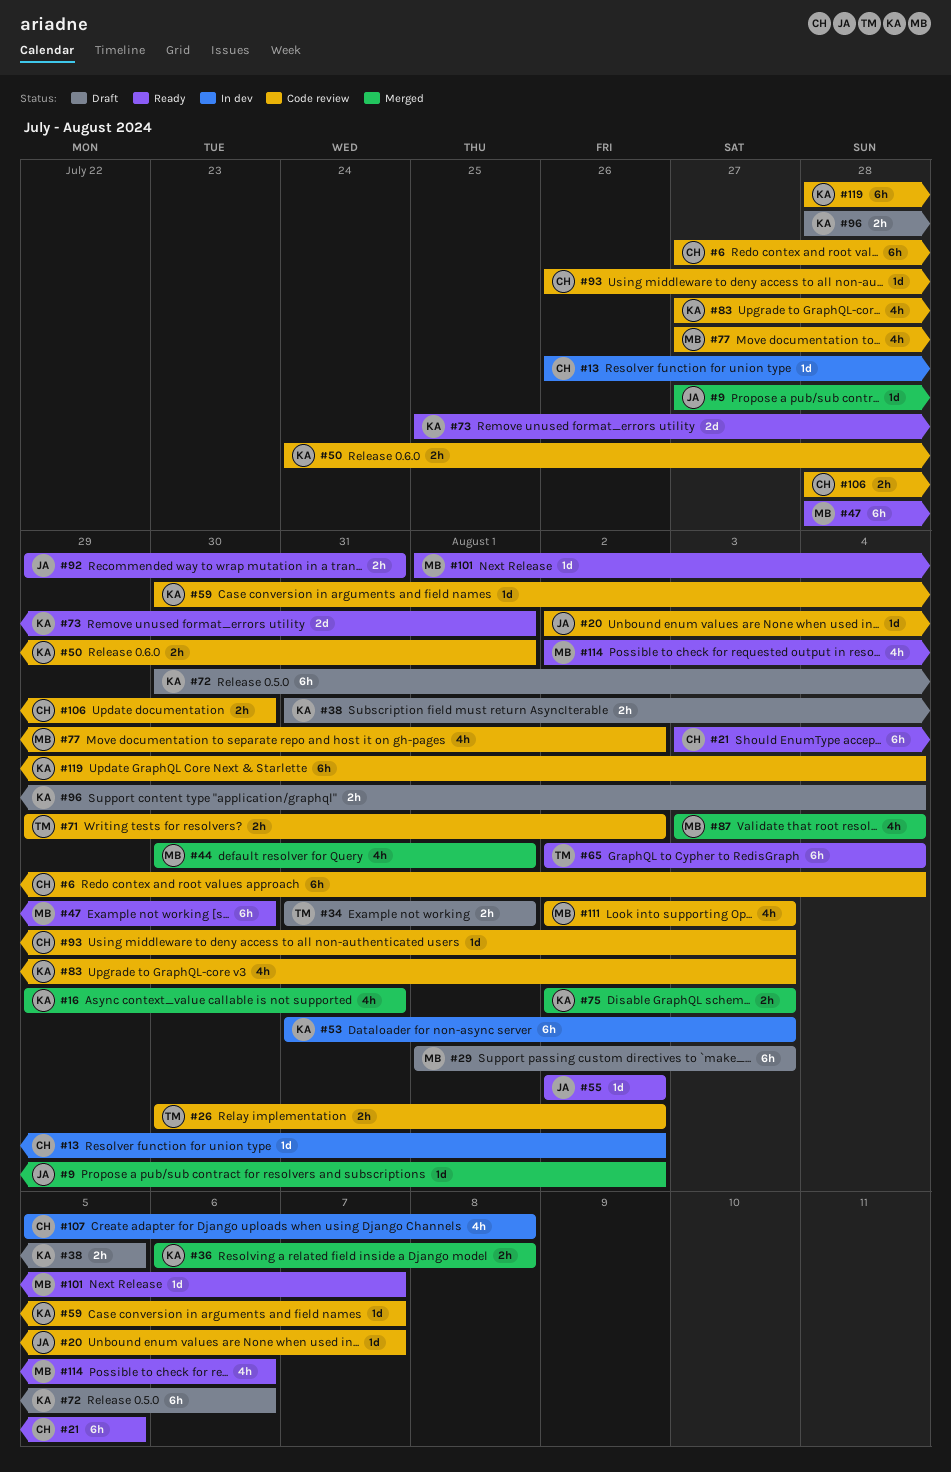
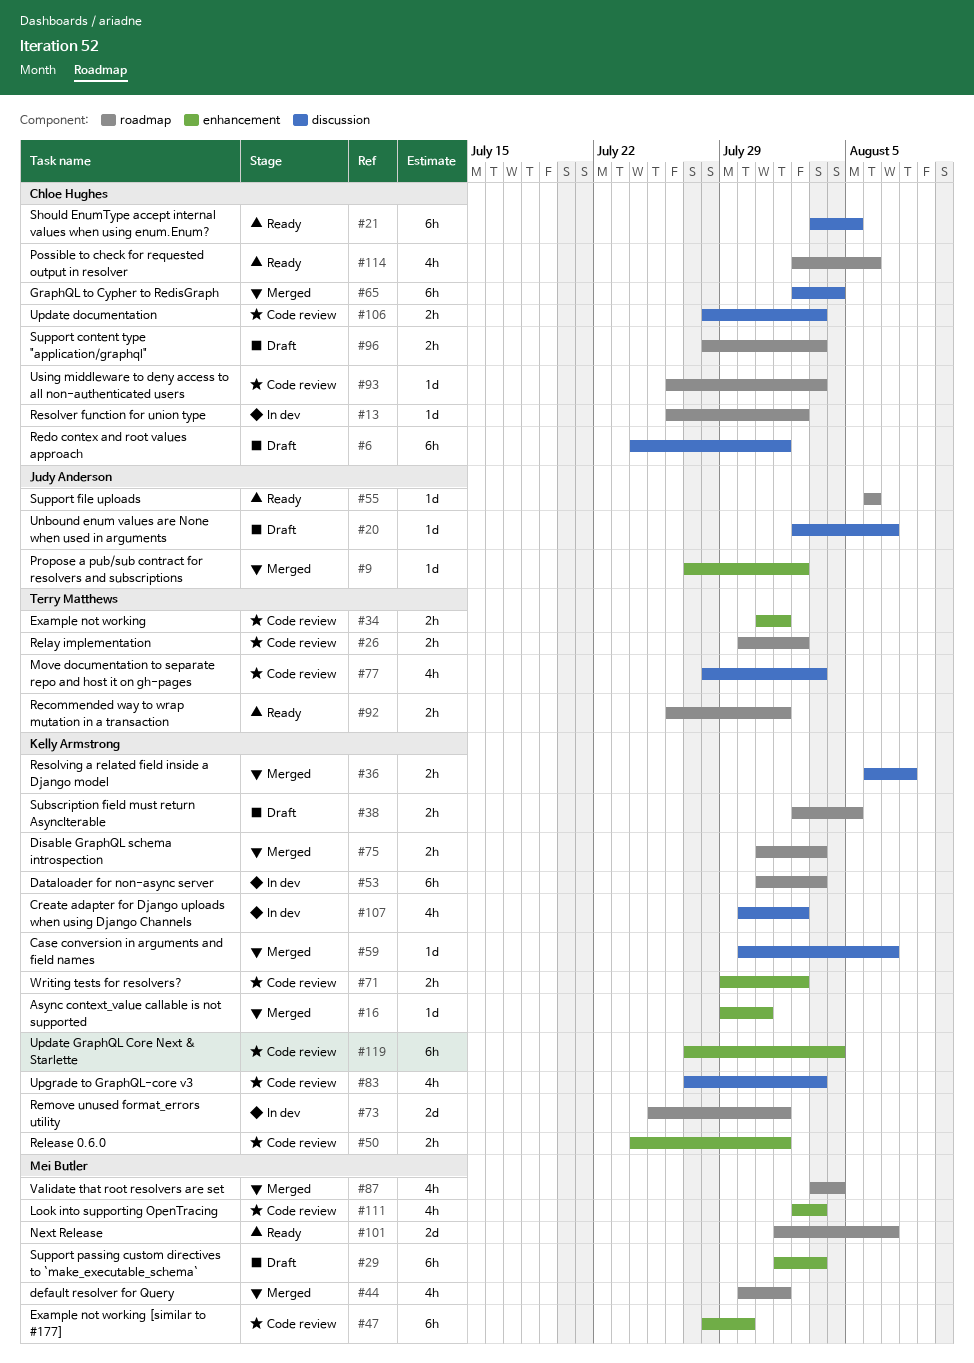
#6, status: Code review -> Draft
#6, start: Jul 27 -> Jul 24
#6, due: Aug 4 -> Aug 1
#16, estimate: 4h -> 1d
#20, status: Code review -> Draft
#34, status: Draft -> Code review
#38, start: Jul 31 -> Aug 2
#47, status: Ready -> Code review
#55, start: Aug 2 -> Aug 6
#55, due: Aug 2 -> Aug 6
#59, status: Code review -> Merged
#65, status: Ready -> Merged
#65, owner: Terry Matthews -> Chloe Hughes
#71, owner: Terry Matthews -> Kelly Armstrong
#72: present -> none
#73, status: Ready -> In dev
#75, start: Aug 2 -> Jul 31
#77, owner: Mei Butler -> Terry Matthews
#77, start: Jul 27 -> Jul 28
#77, due: Aug 2 -> Aug 3
#92, owner: Judy Anderson -> Terry Matthews
#92, start: Jul 29 -> Jul 26
#92, due: Jul 31 -> Aug 1
#96, owner: Kelly Armstrong -> Chloe Hughes
#96, due: Aug 4 -> Aug 3
#101, estimate: 1d -> 2d
#106, due: Jul 30 -> Aug 3
#107, owner: Chloe Hughes -> Kelly Armstrong
#107, start: Aug 5 -> Jul 30
#107, due: Aug 8 -> Aug 2
#114, owner: Mei Butler -> Chloe Hughes
#119, start: Jul 28 -> Jul 27

